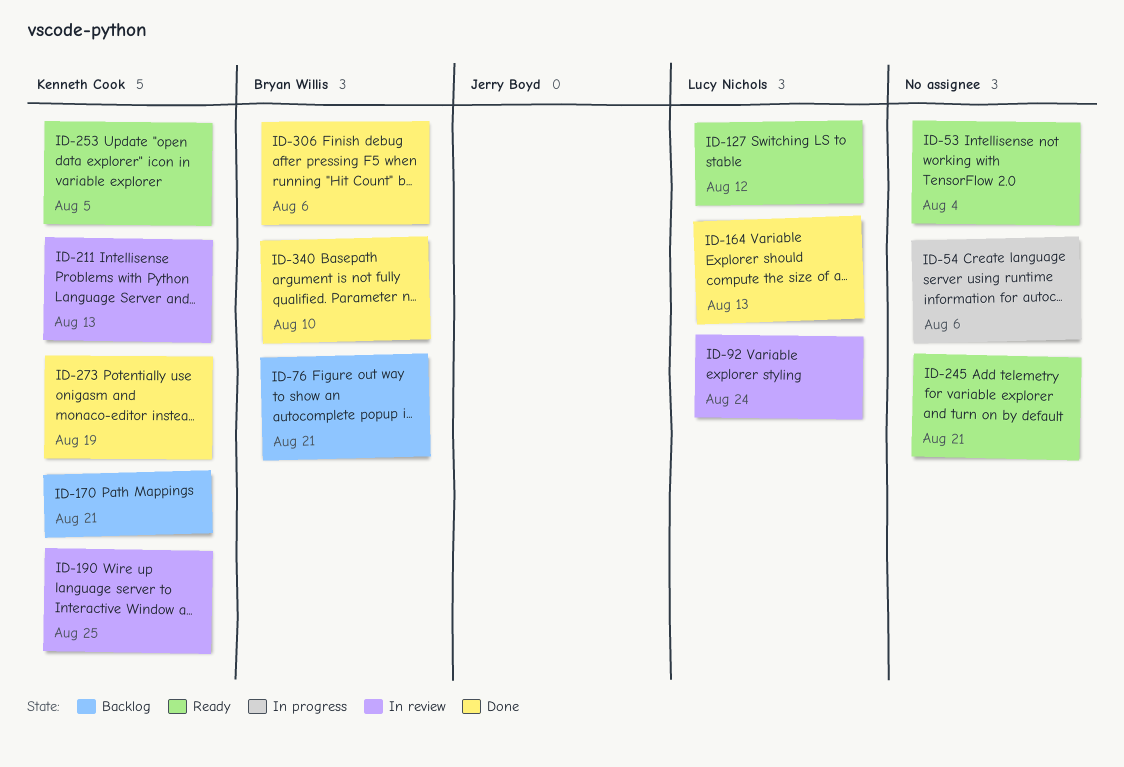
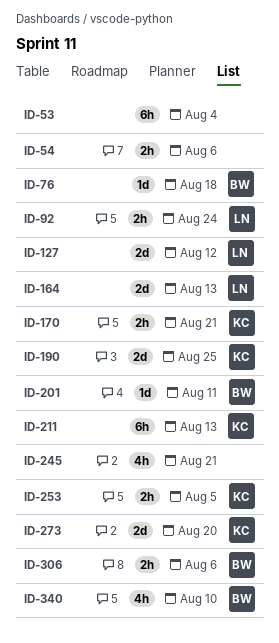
ID-76, due: Aug 21 -> Aug 18
ID-201: none -> present
ID-273, due: Aug 19 -> Aug 20

